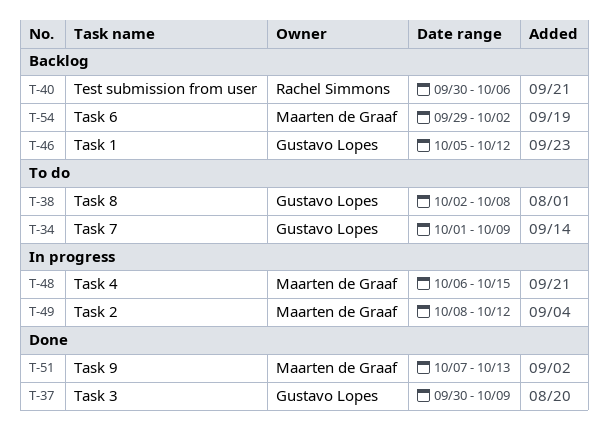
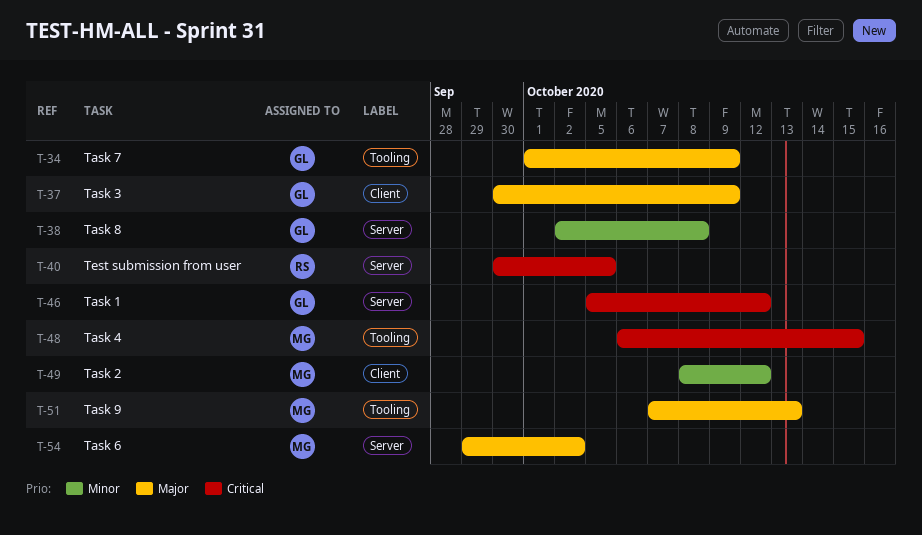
T-40, due: Oct 6 -> Oct 5

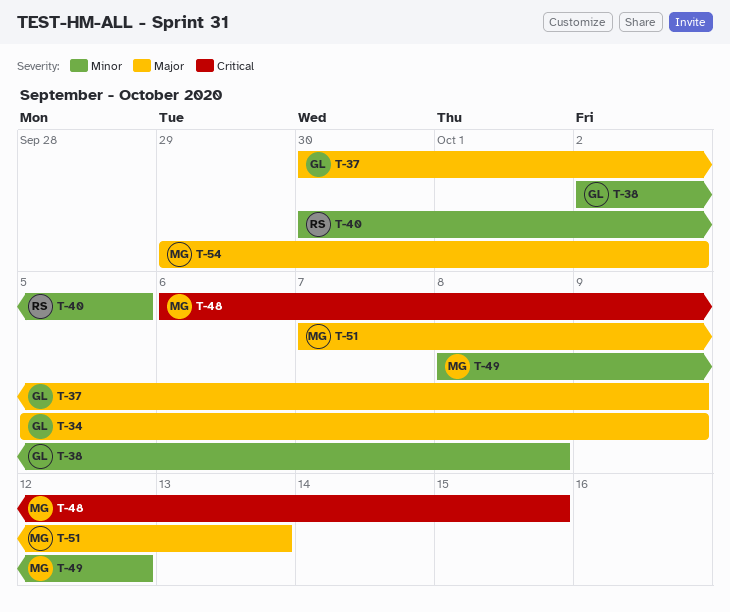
T-34, start: Oct 1 -> Oct 5
T-40, priority: Critical -> Minor
T-46: present -> none

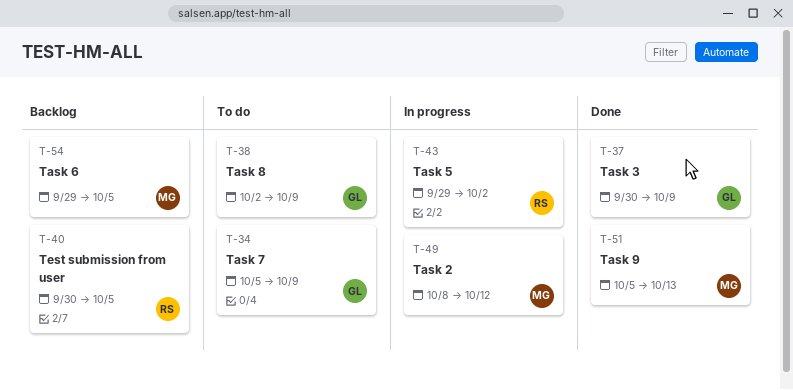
T-38, due: Oct 8 -> Oct 9
T-43: none -> present
T-48: present -> none
T-51, start: Oct 7 -> Oct 5
T-54, due: Oct 2 -> Oct 5

